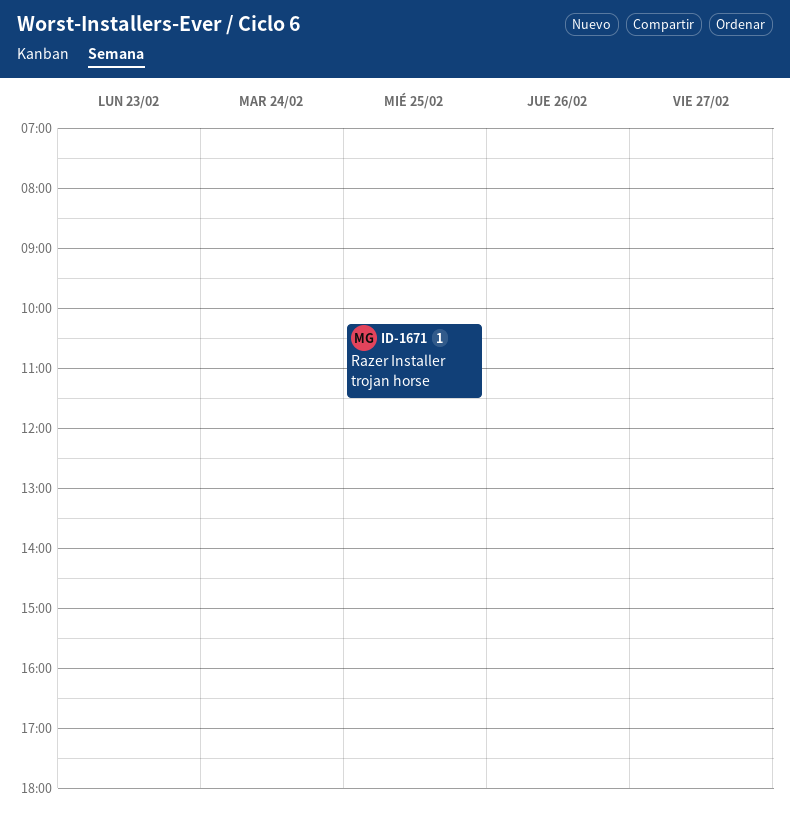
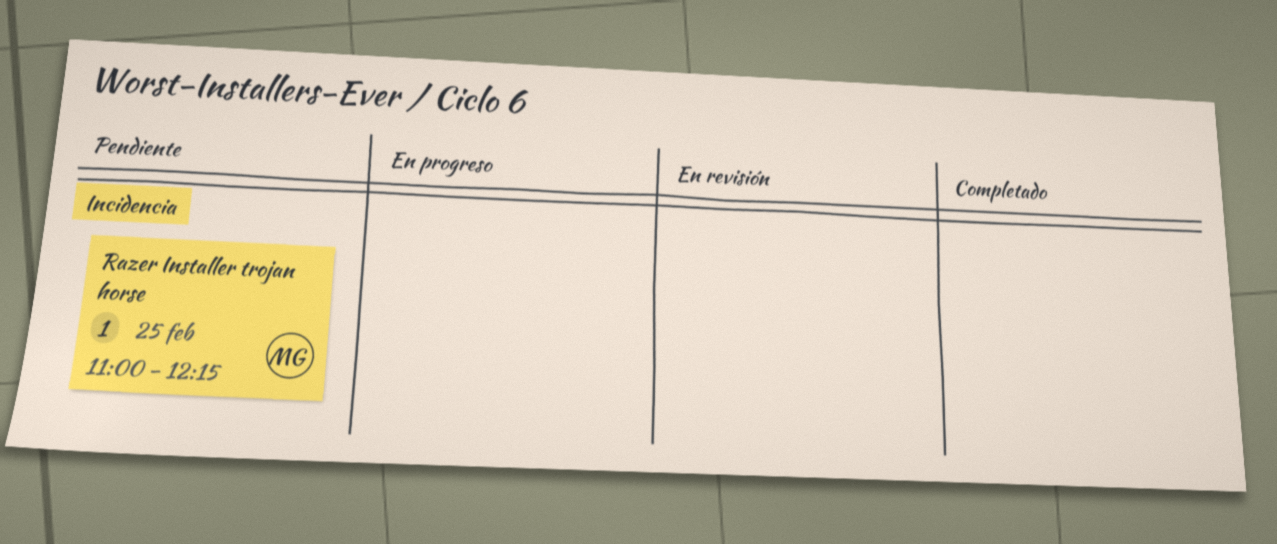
Razer Installer trojan horse, begins: 10:15 -> 11:00
Razer Installer trojan horse, ends: 11:30 -> 12:15

